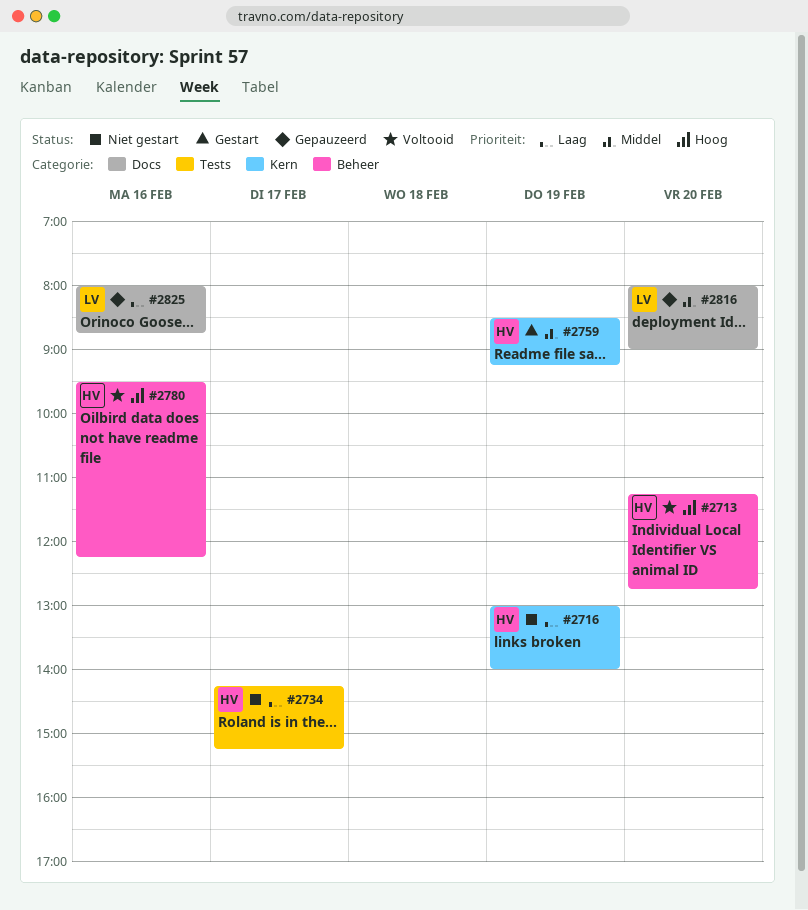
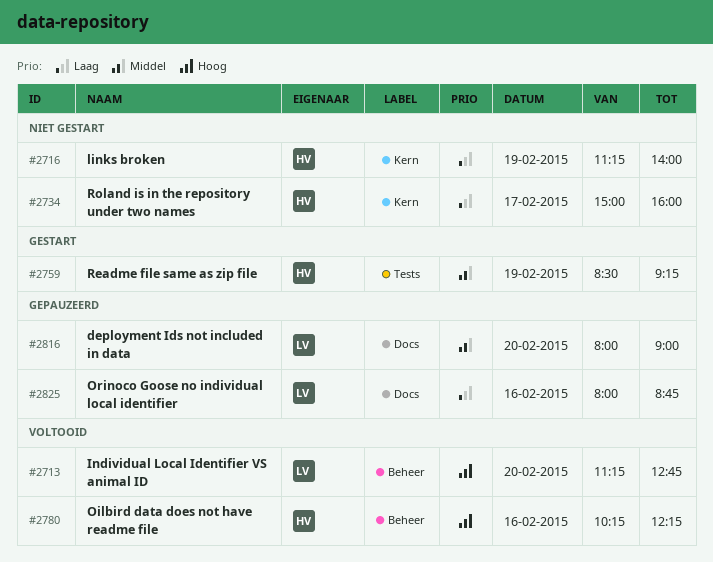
#2713, owner: HV -> LV
#2716, begins: 13:00 -> 11:15
#2734, label: Tests -> Kern
#2734, begins: 14:15 -> 15:00
#2734, ends: 15:15 -> 16:00
#2759, label: Kern -> Tests
#2780, begins: 09:30 -> 10:15

